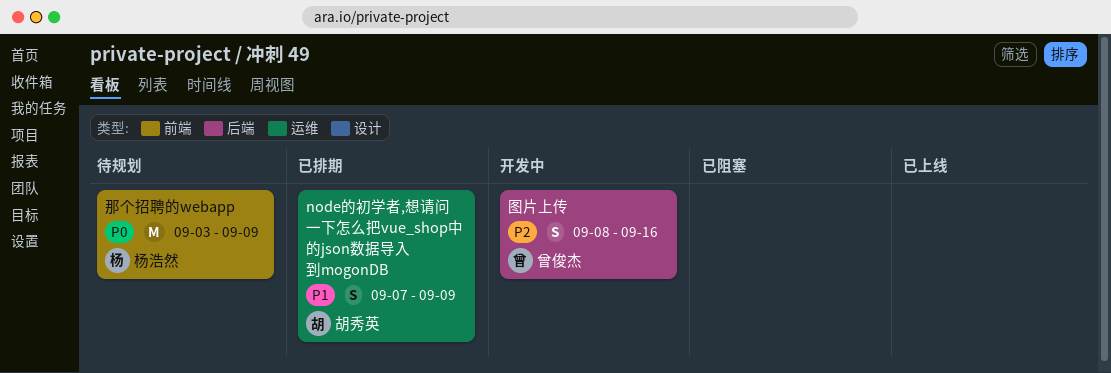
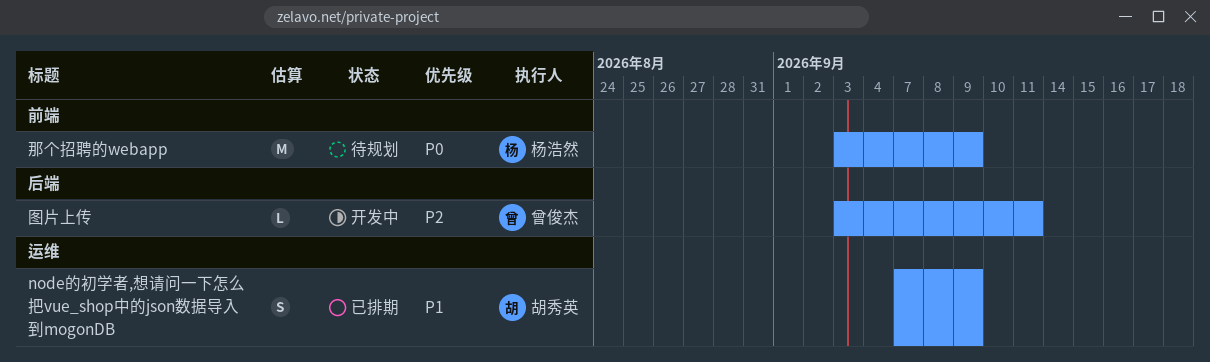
图片上传, estimate: S -> L
图片上传, start: Sep 8 -> Sep 3
图片上传, due: Sep 16 -> Sep 11

